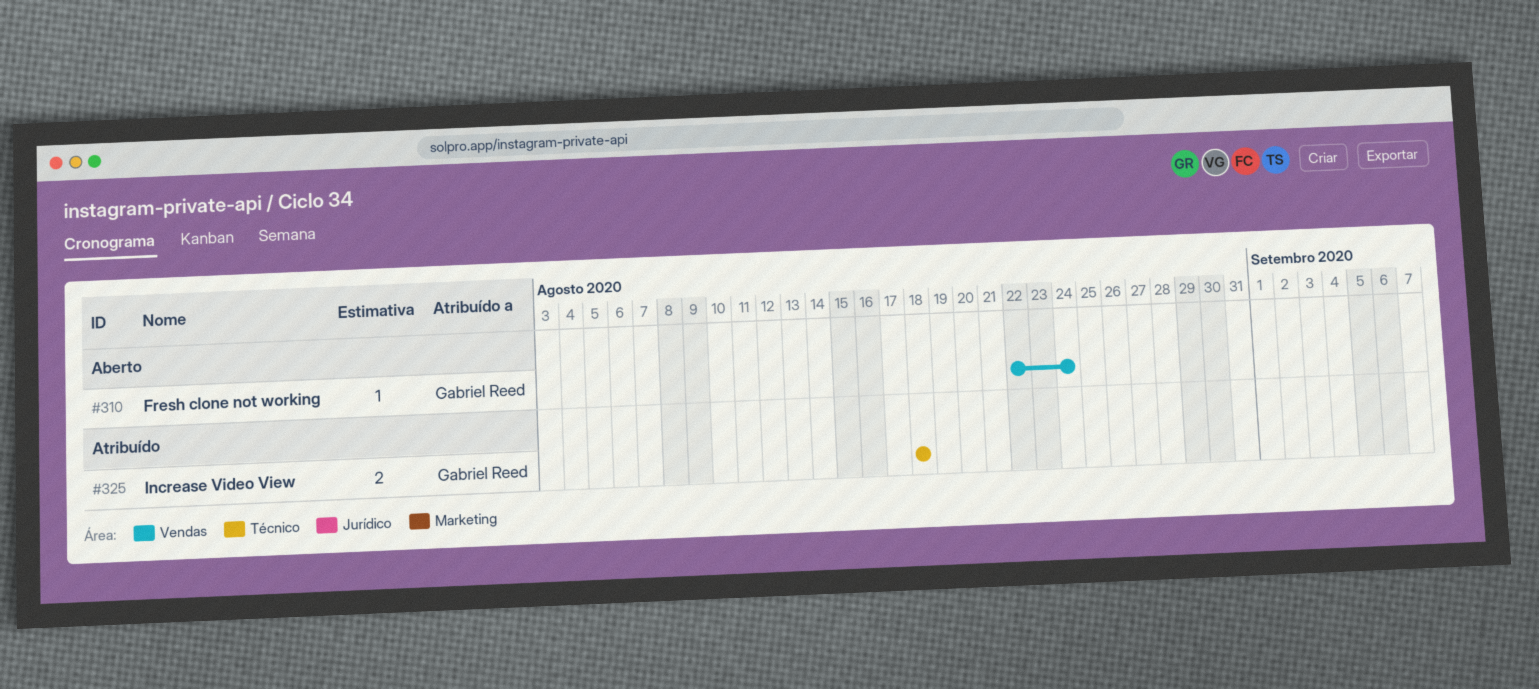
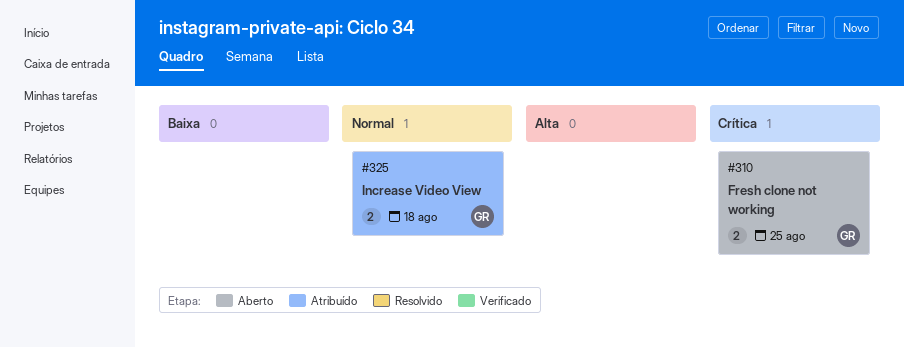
#310, estimate: 1 -> 2
#310, due: Aug 24 -> Aug 25

